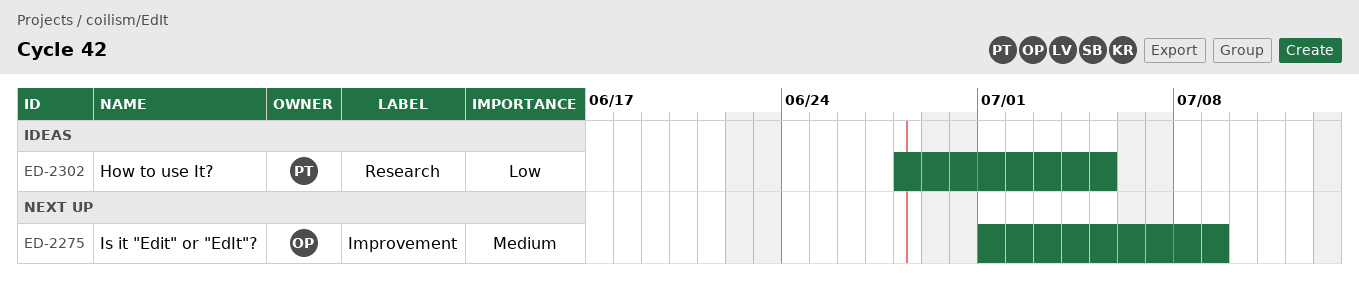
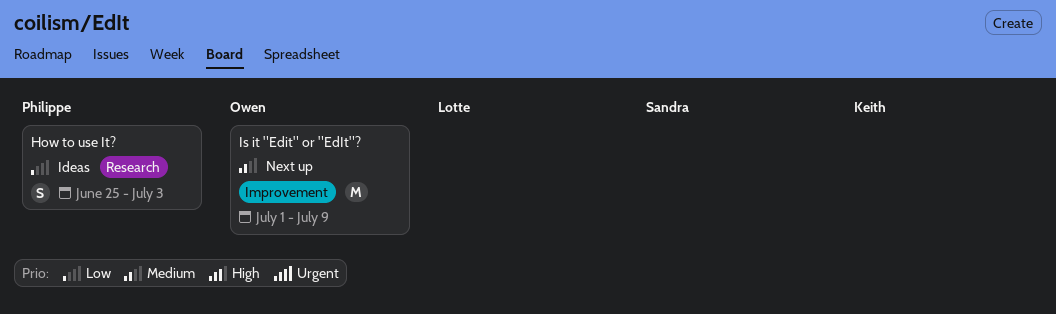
How to use It?, start: Jun 28 -> Jun 25
How to use It?, due: Jul 5 -> Jul 3

